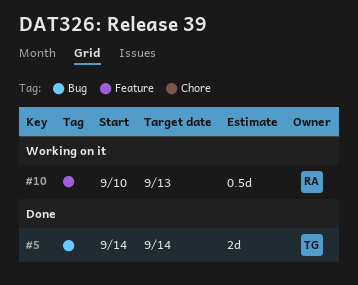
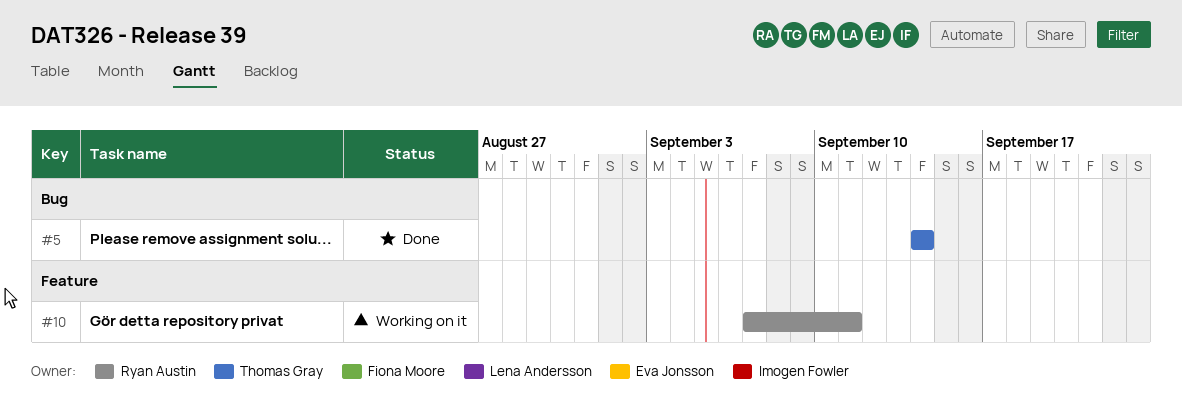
#10, start: Sep 10 -> Sep 7
#10, due: Sep 13 -> Sep 11

